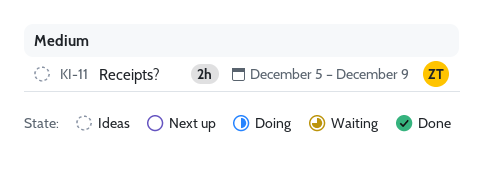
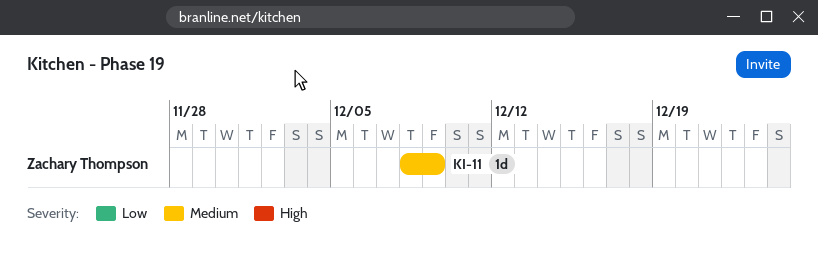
KI-11, estimate: 2h -> 1d
KI-11, start: Dec 5 -> Dec 8

